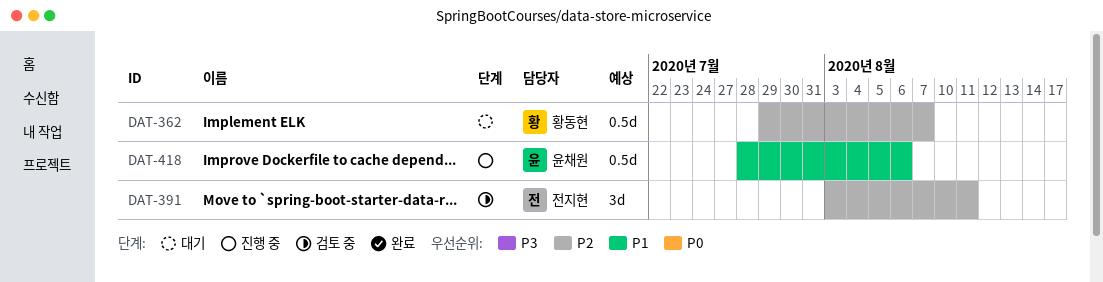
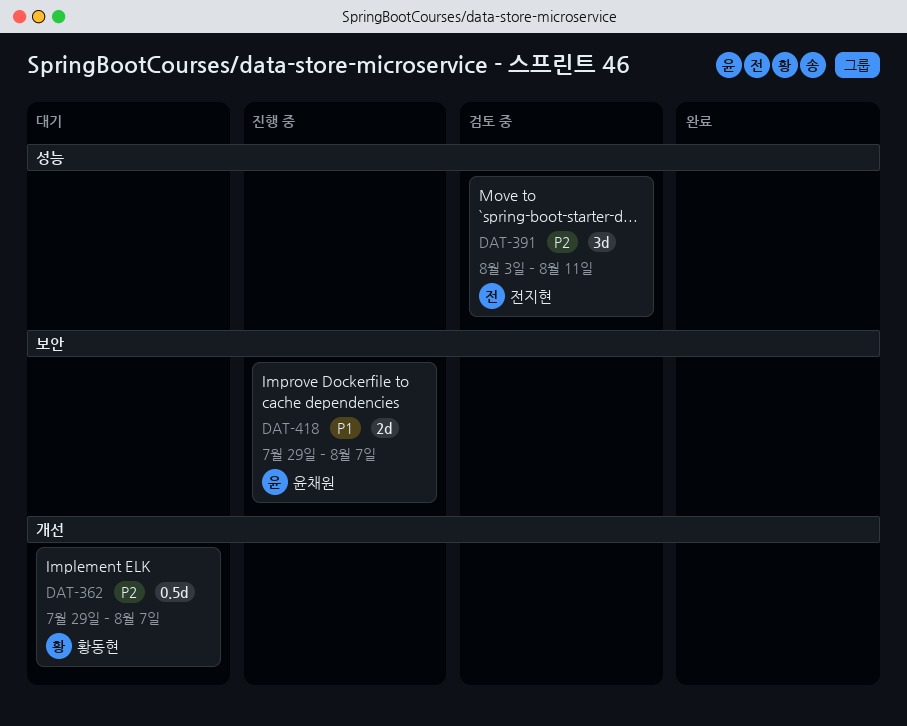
DAT-418, estimate: 0.5d -> 2d
DAT-418, start: Jul 28 -> Jul 29
DAT-418, due: Aug 6 -> Aug 7

